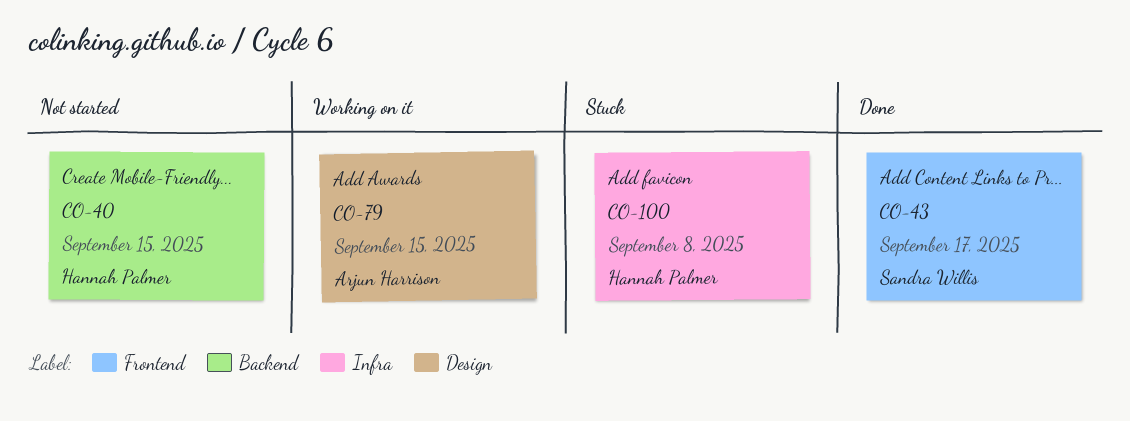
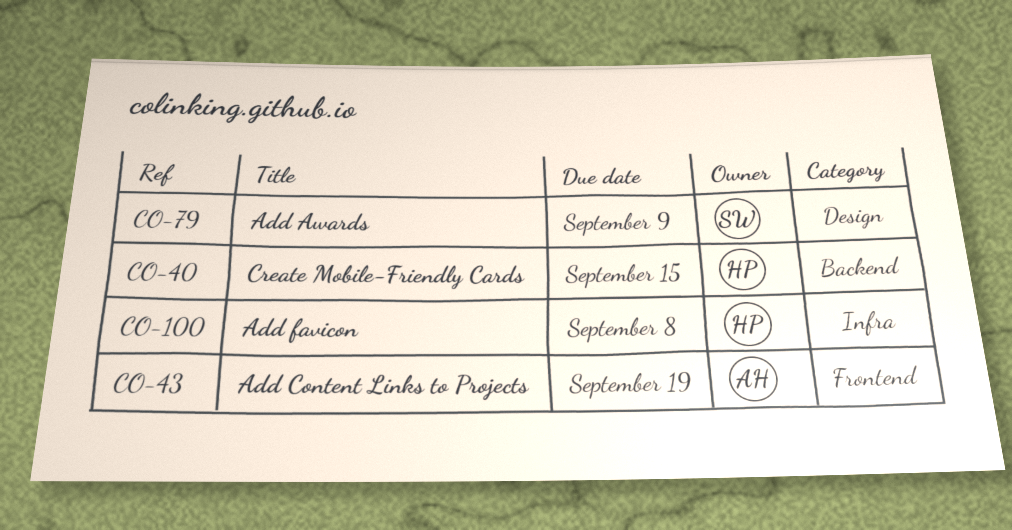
CO-43, owner: Sandra Willis -> Arjun Harrison
CO-43, due: Sep 17 -> Sep 19
CO-79, owner: Arjun Harrison -> Sandra Willis
CO-79, due: Sep 15 -> Sep 9

